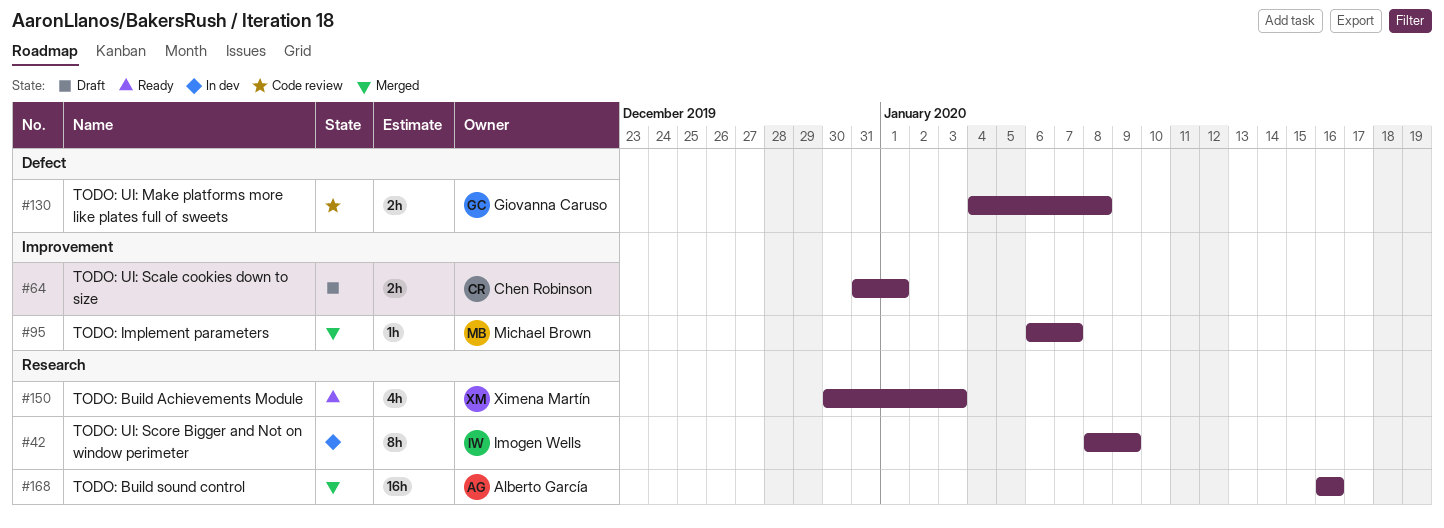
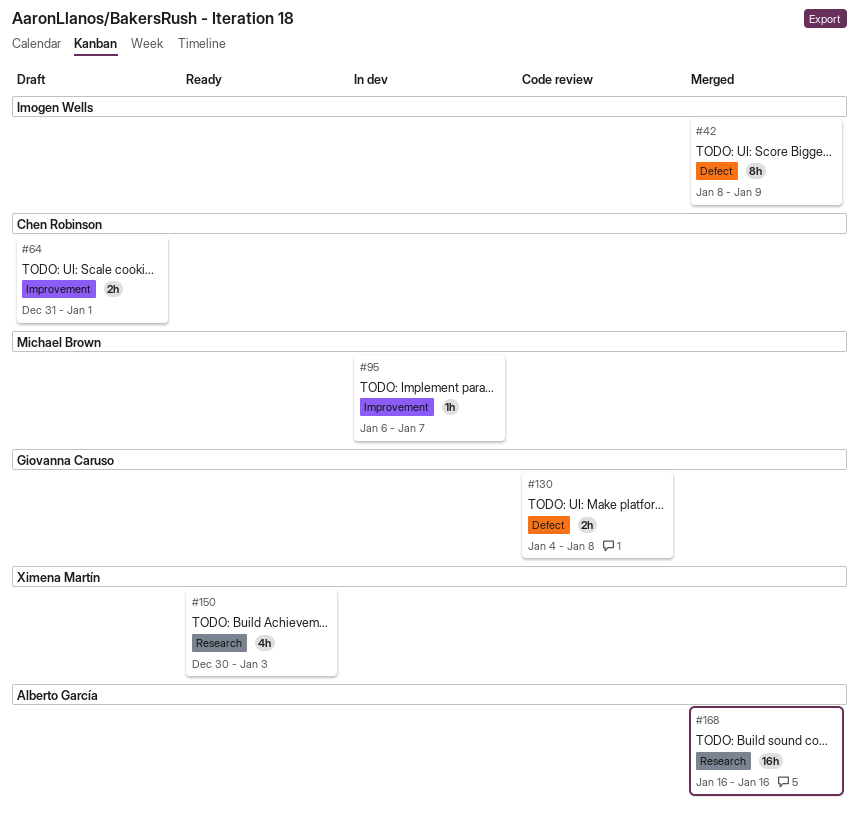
#42, status: In dev -> Merged
#42, label: Research -> Defect
#95, status: Merged -> In dev

